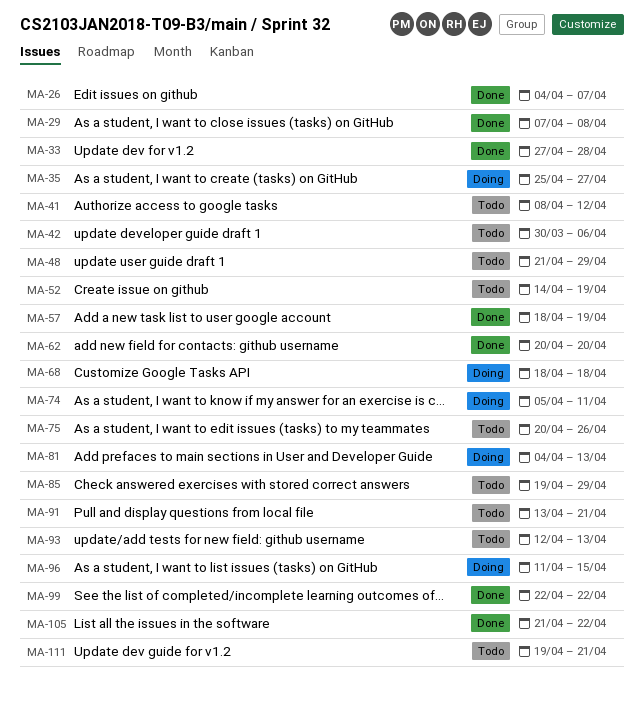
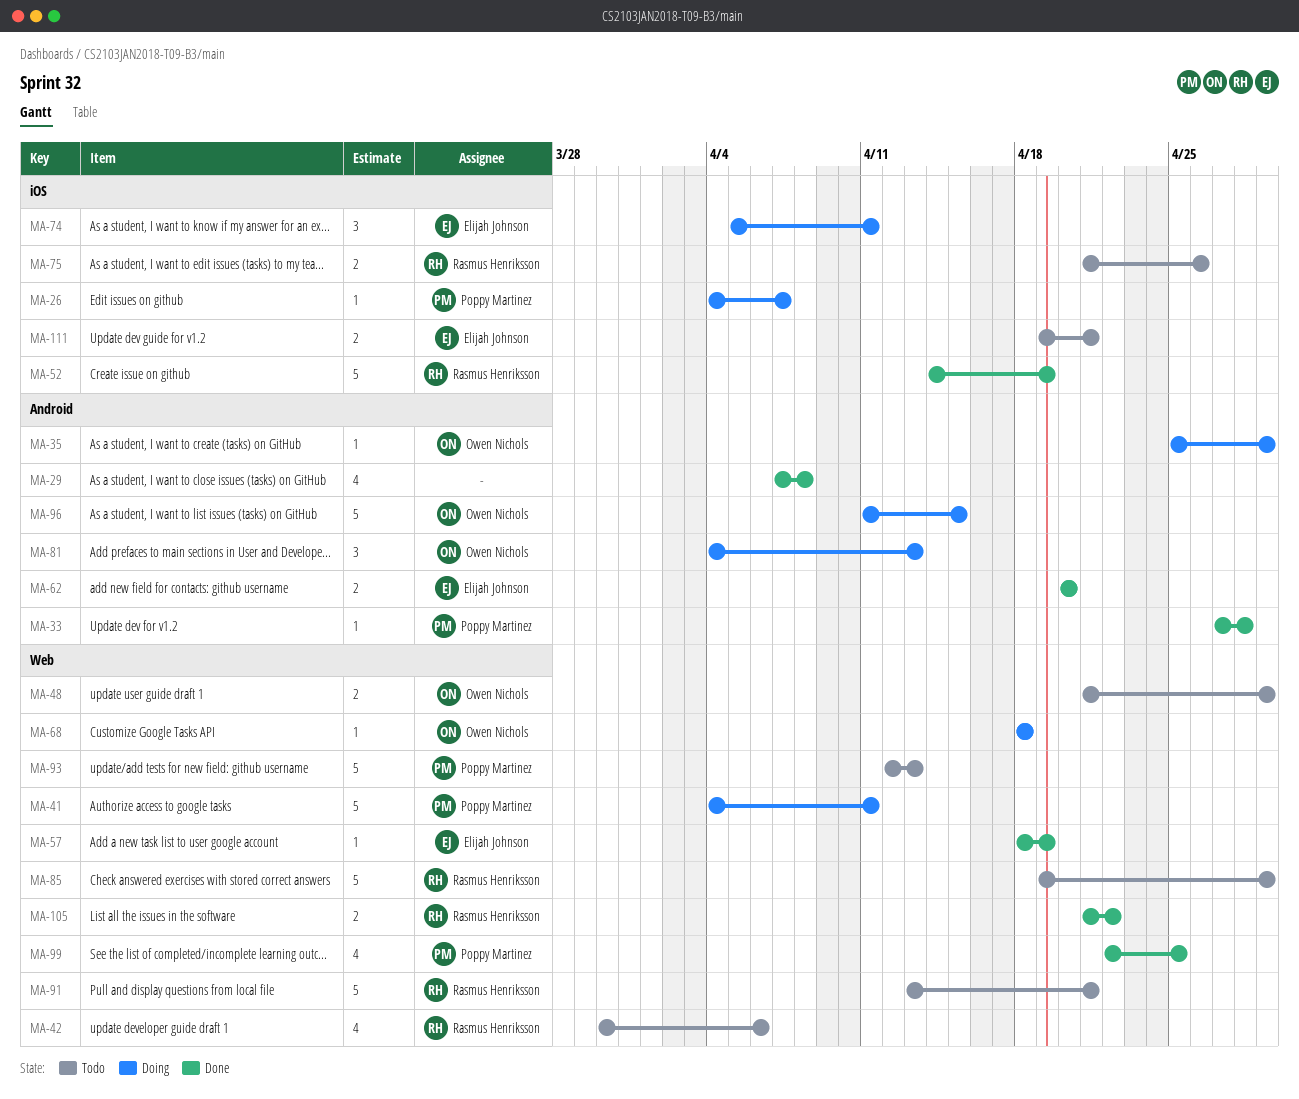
MA-26, status: Done -> Doing
MA-35, due: Apr 27 -> Apr 29
MA-41, status: Todo -> Doing
MA-41, start: Apr 8 -> Apr 4
MA-41, due: Apr 12 -> Apr 11
MA-52, status: Todo -> Done
MA-75, start: Apr 20 -> Apr 21
MA-99, due: Apr 22 -> Apr 25

